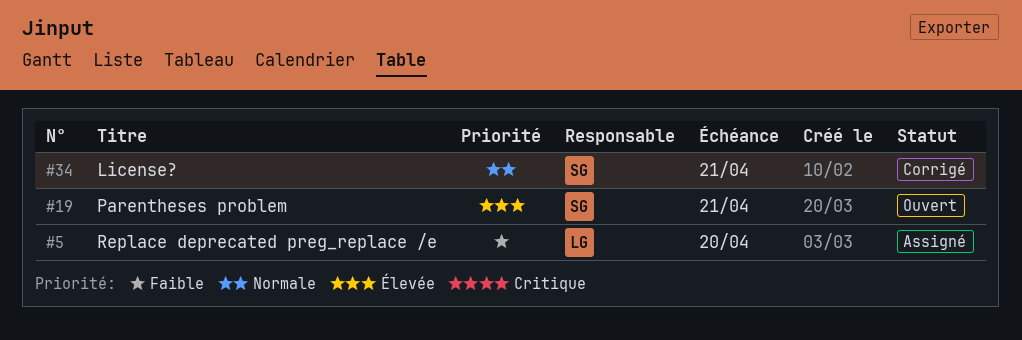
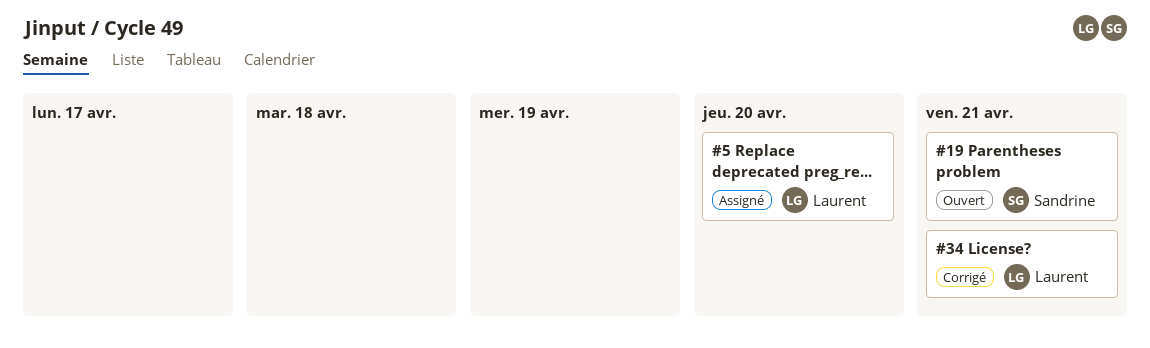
#34, owner: Sandrine -> Laurent

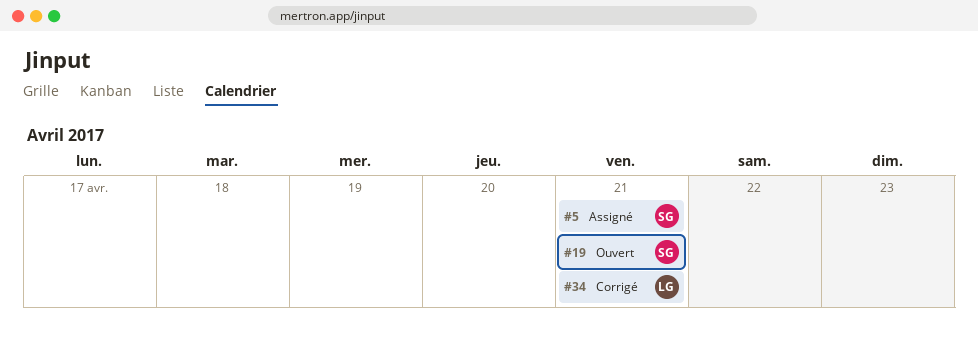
#5, owner: Laurent -> Sandrine
#5, due: Apr 20 -> Apr 21

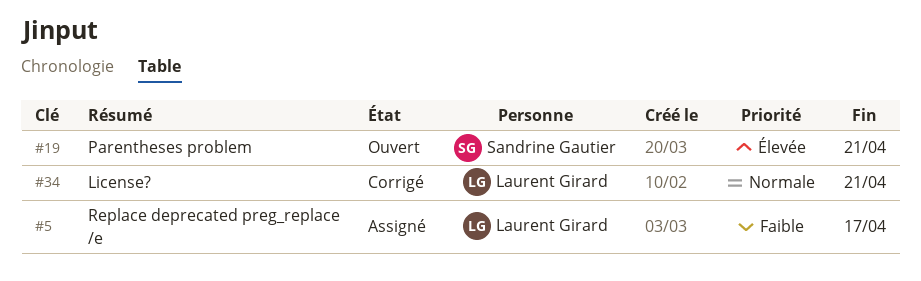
#5, owner: Sandrine Gautier -> Laurent Girard
#5, due: Apr 21 -> Apr 17

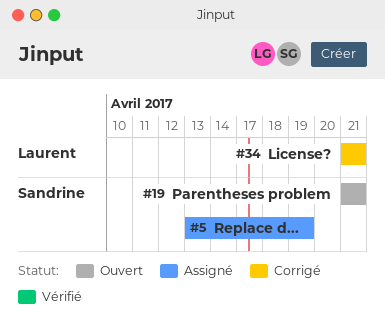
#5, owner: Laurent Girard -> Sandrine Gautier
#5, due: Apr 17 -> Apr 19

